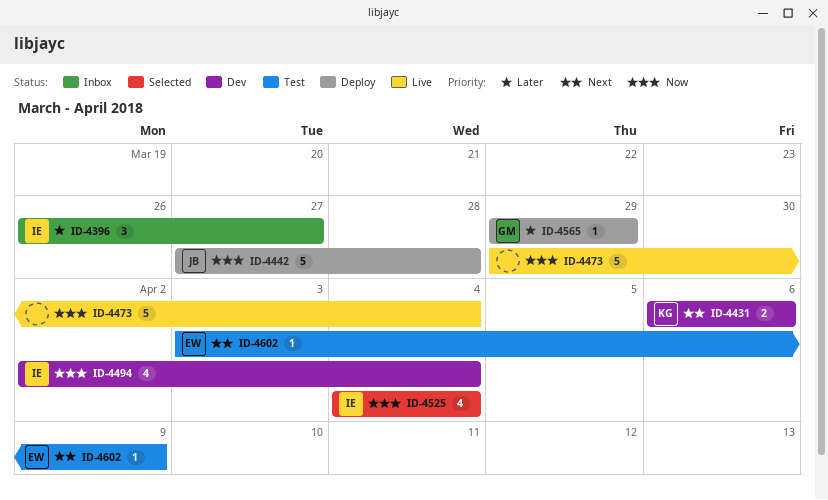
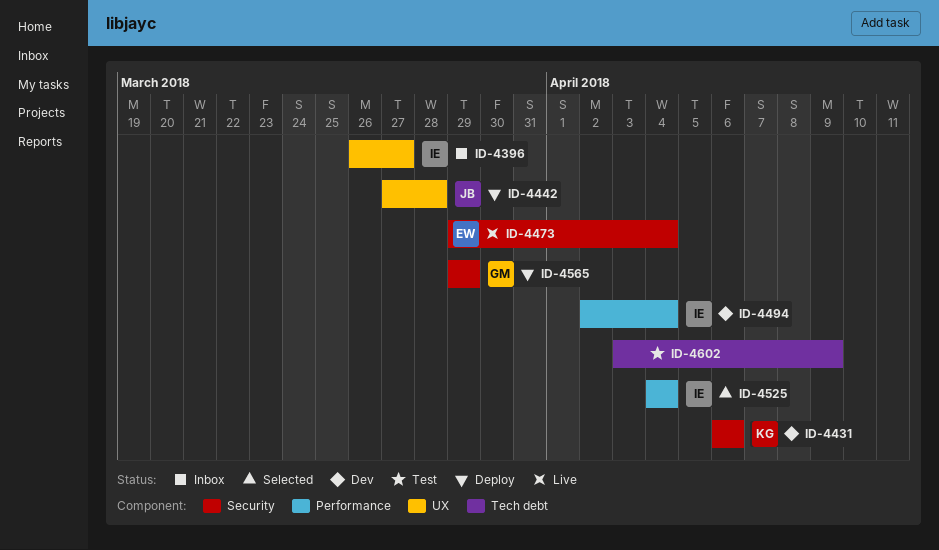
ID-4473, owner: none -> EW
ID-4602, owner: EW -> none

